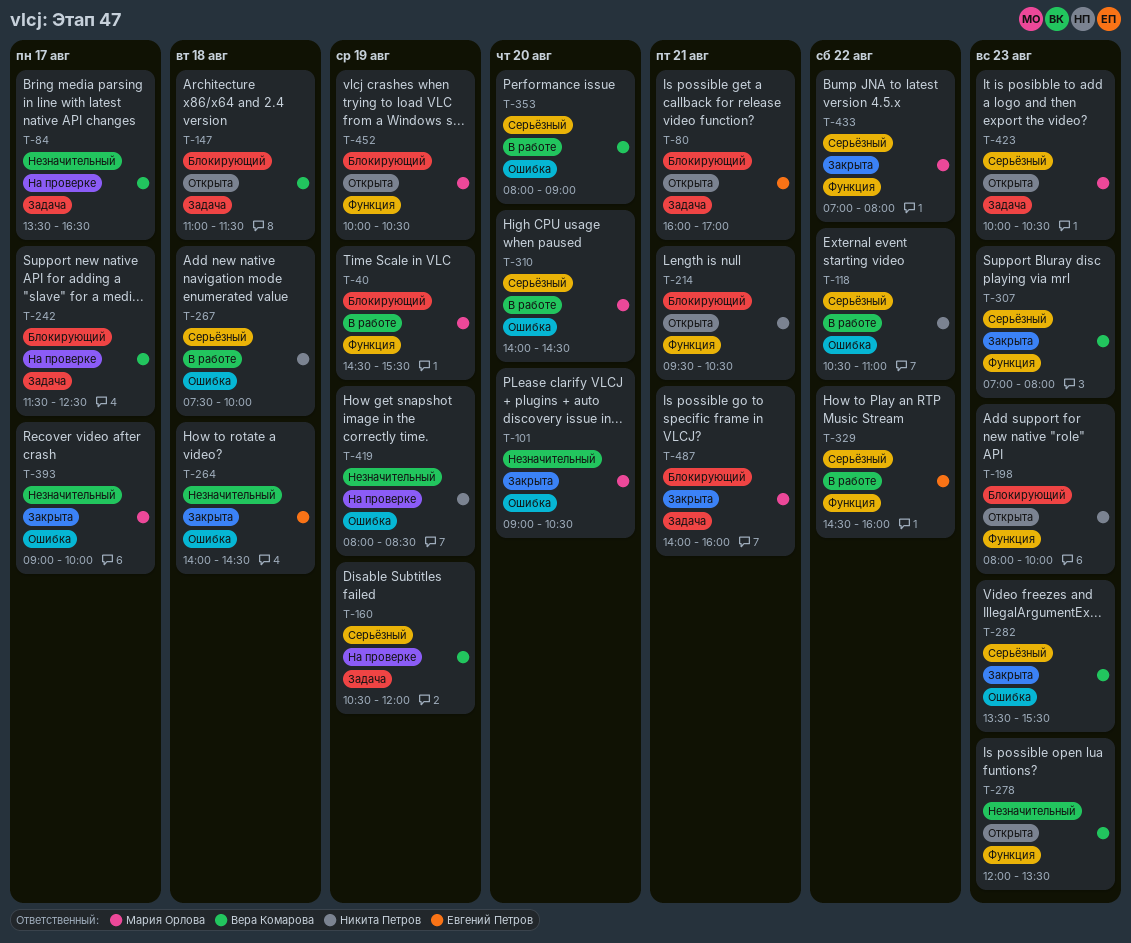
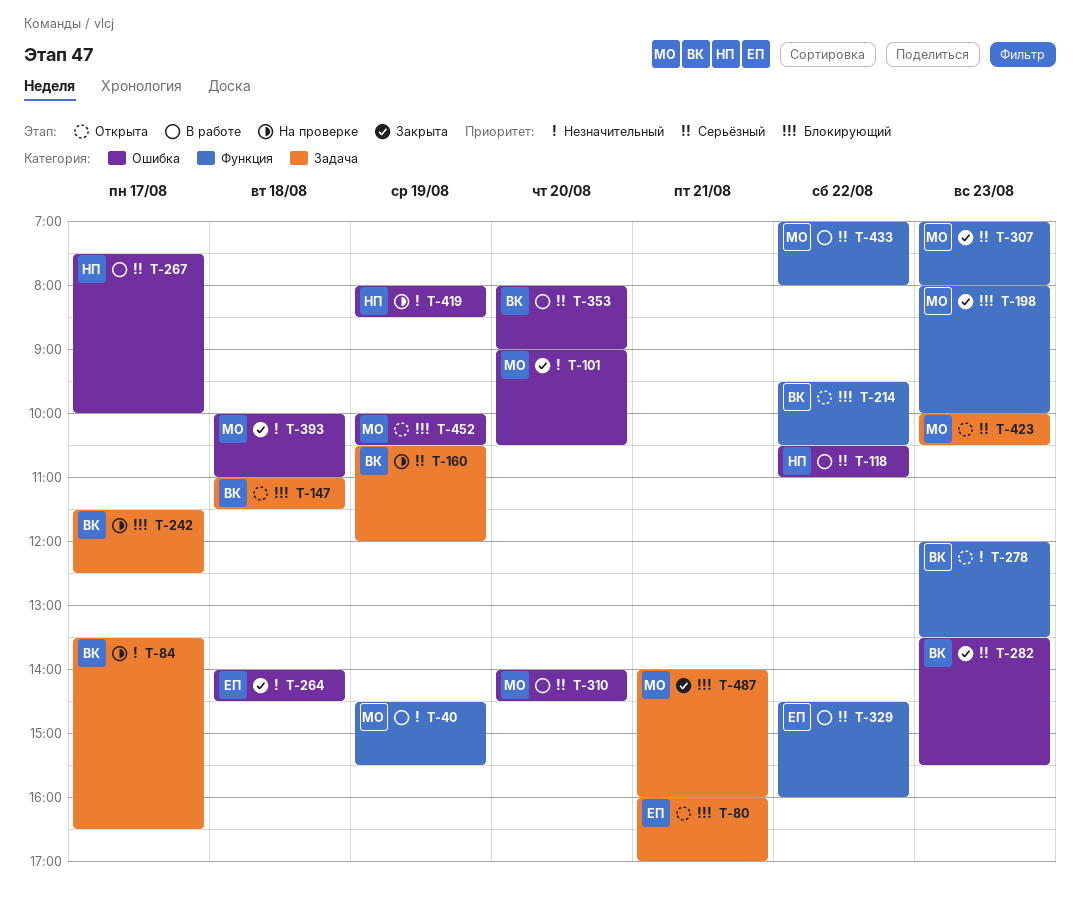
T-40, priority: Блокирующий -> Незначительный
T-198, status: Открыта -> Закрыта
T-198, owner: Никита Петров -> Мария Орлова
T-214, owner: Никита Петров -> Вера Комарова
T-214, day: Aug 21 -> Aug 22
T-267, day: Aug 18 -> Aug 17
T-307, owner: Вера Комарова -> Мария Орлова
T-393, day: Aug 17 -> Aug 18
T-393, begins: 09:00 -> 10:00
T-393, ends: 10:00 -> 11:00
T-433, status: Закрыта -> В работе
T-452, label: Функция -> Ошибка

